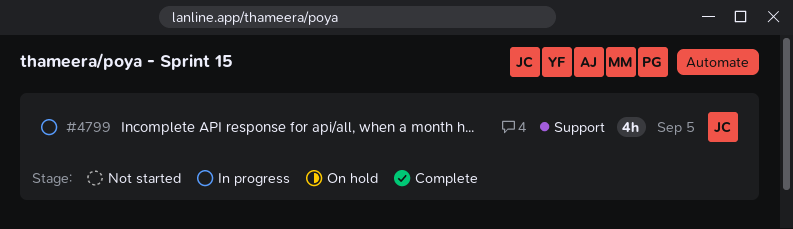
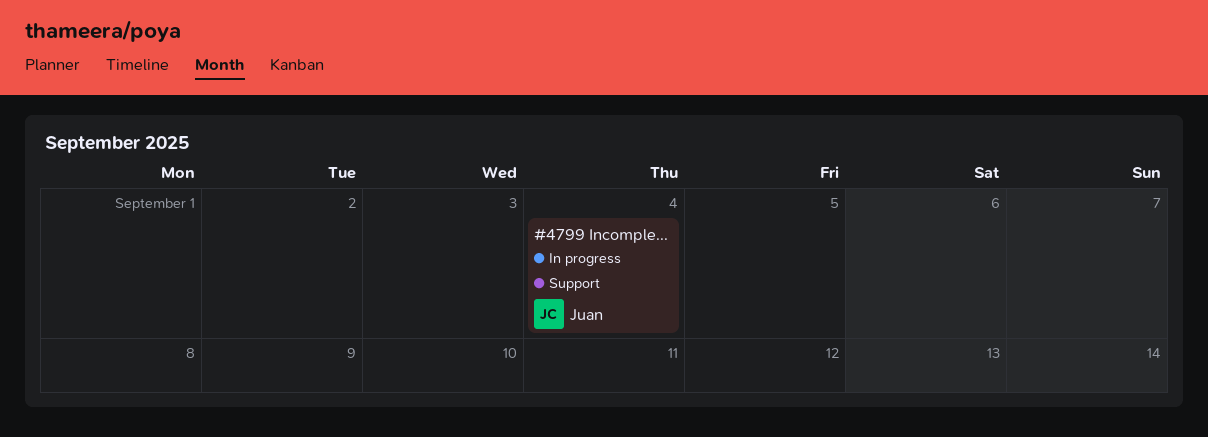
#4799, due: Sep 5 -> Sep 4

